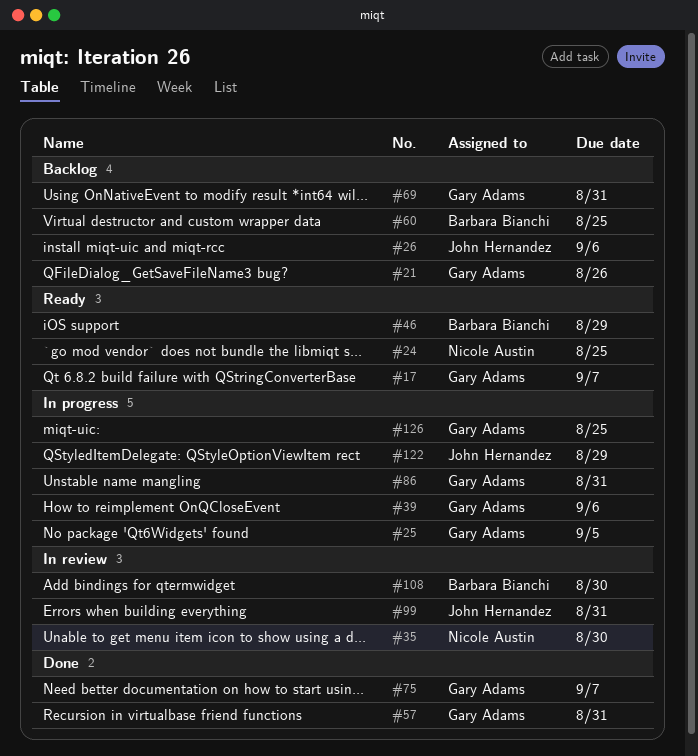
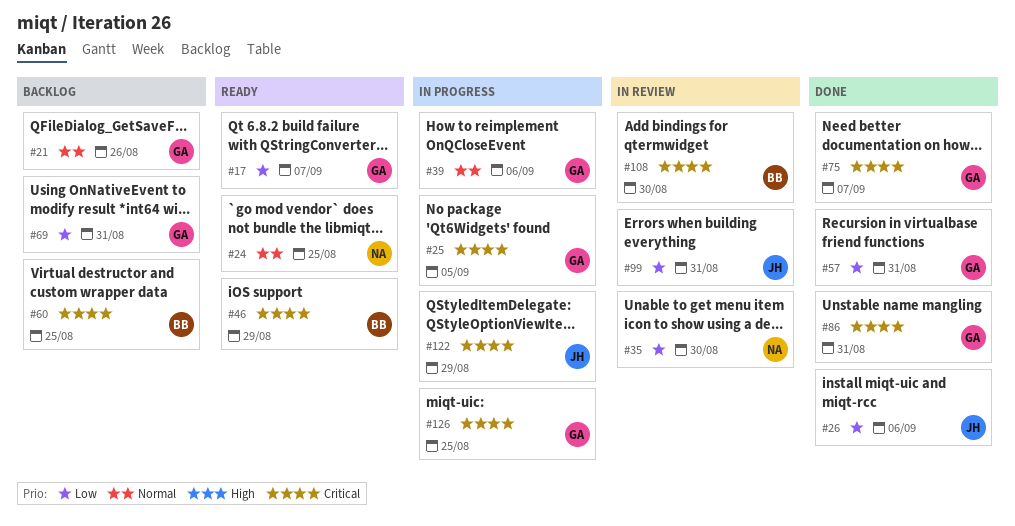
#26, status: Backlog -> Done
#86, status: In progress -> Done

